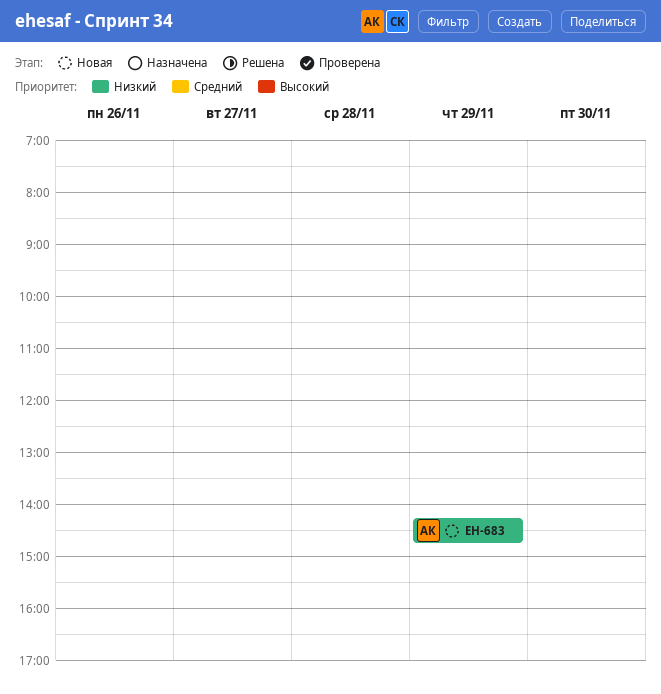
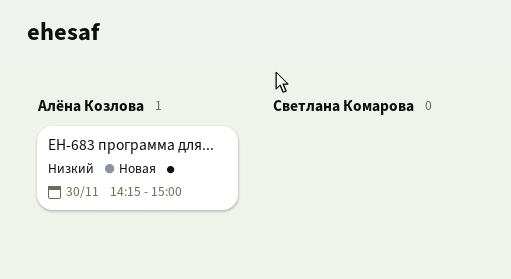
EH-683, day: Nov 29 -> Nov 30
EH-683, ends: 14:45 -> 15:00

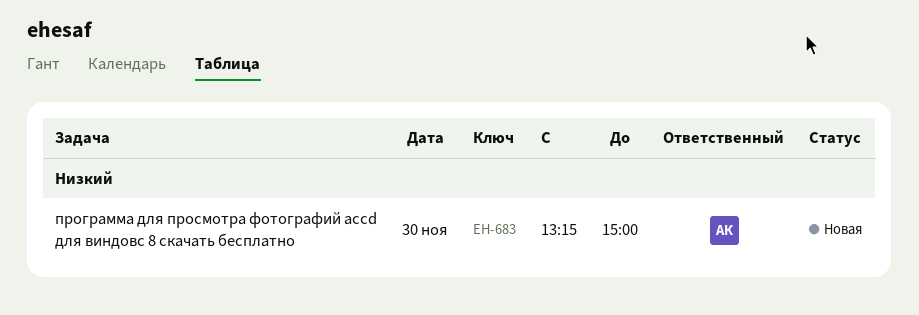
EH-683, begins: 14:15 -> 13:15

